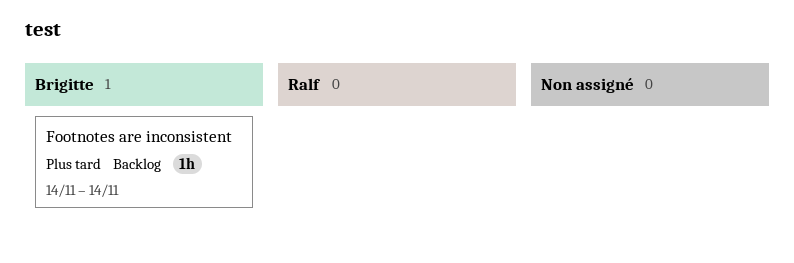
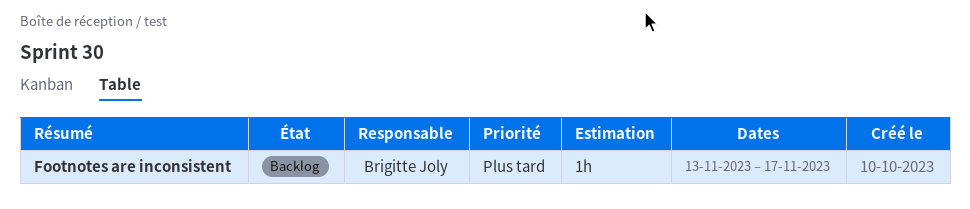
Footnotes are inconsistent, start: Nov 14 -> Nov 13
Footnotes are inconsistent, due: Nov 14 -> Nov 17

